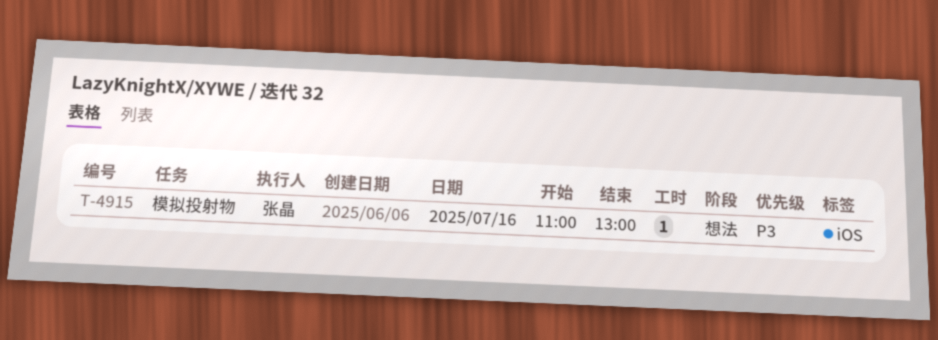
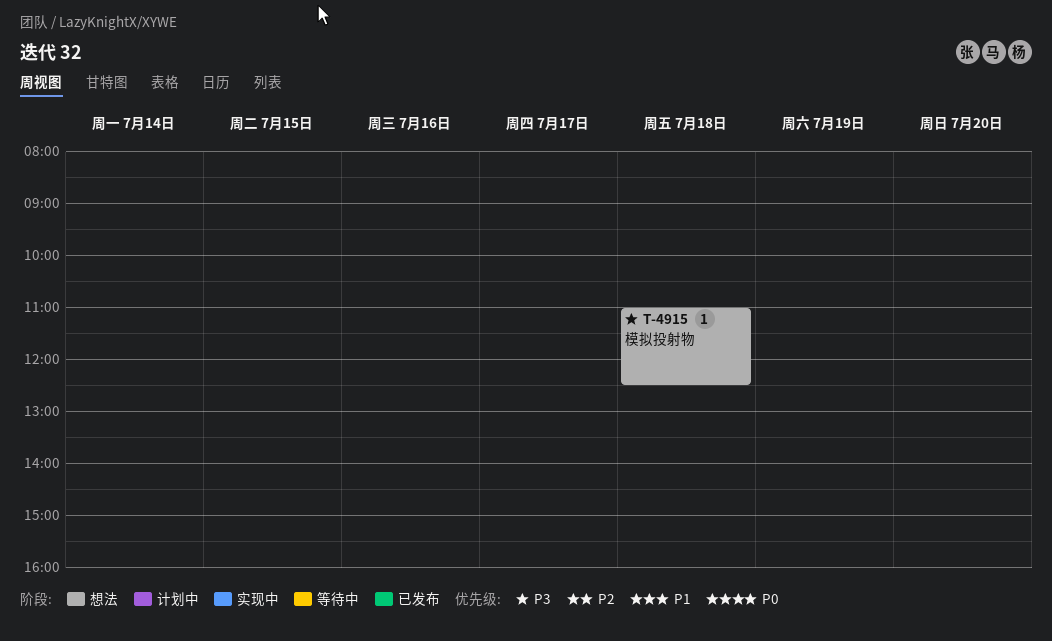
T-4915, day: Jul 16 -> Jul 18
T-4915, ends: 13:00 -> 12:30

